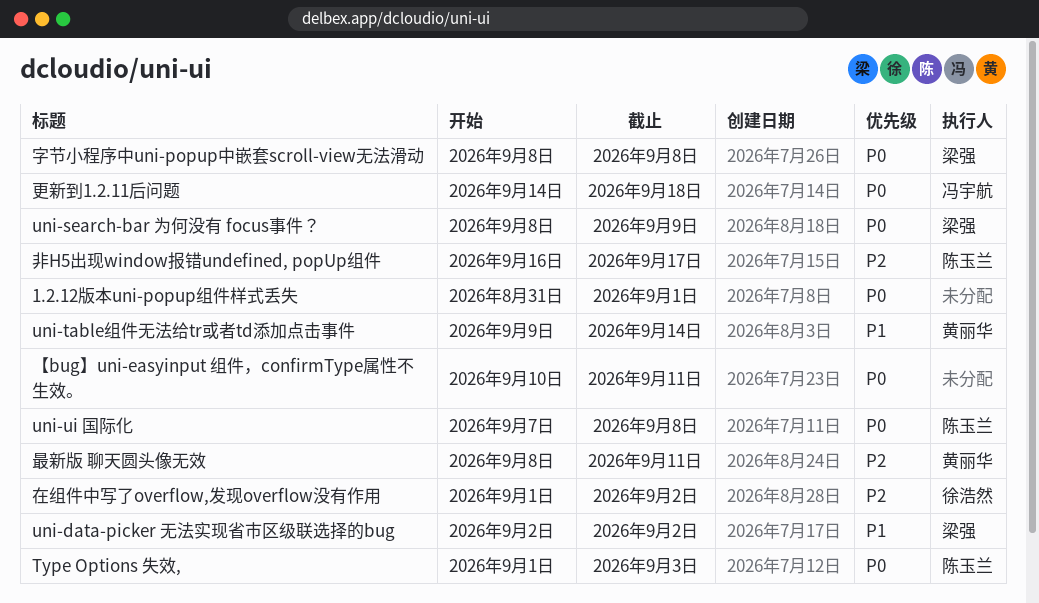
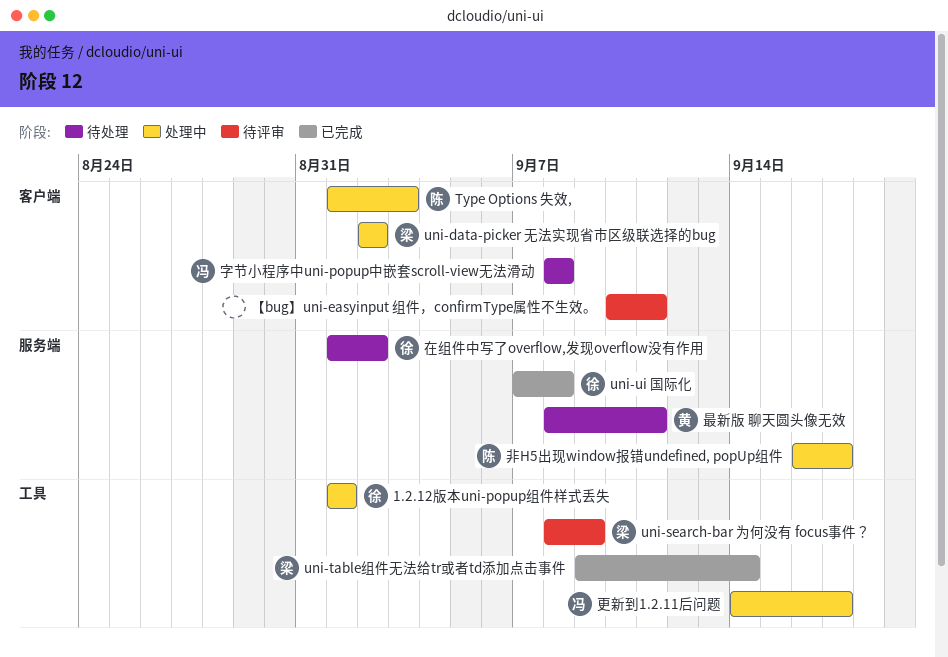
1.2.12版本uni-popup组件样式丢失, owner: none -> 徐浩然
1.2.12版本uni-popup组件样式丢失, start: Aug 31 -> Sep 1
uni-table组件无法给tr或者td添加点击事件, owner: 黄丽华 -> 梁强
uni-ui 国际化, owner: 陈玉兰 -> 徐浩然
字节小程序中uni-popup中嵌套scroll-view无法滑动, owner: 梁强 -> 冯宇航
更新到1.2.11后问题, due: Sep 18 -> Sep 17

